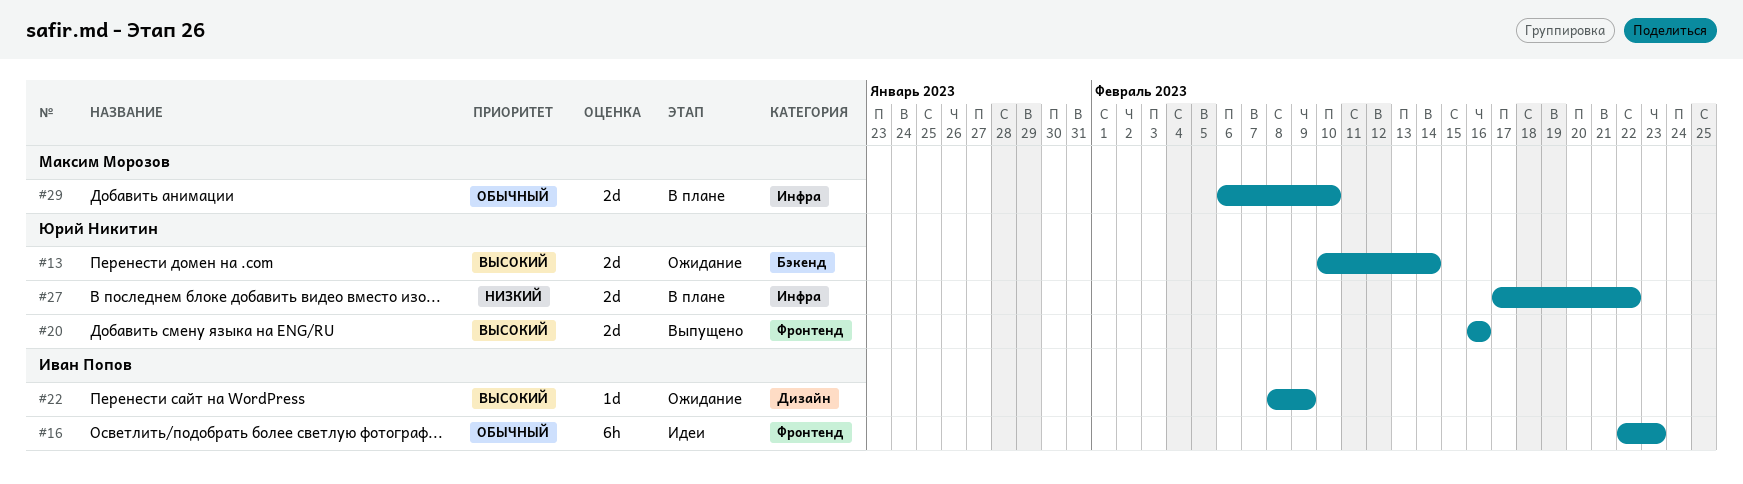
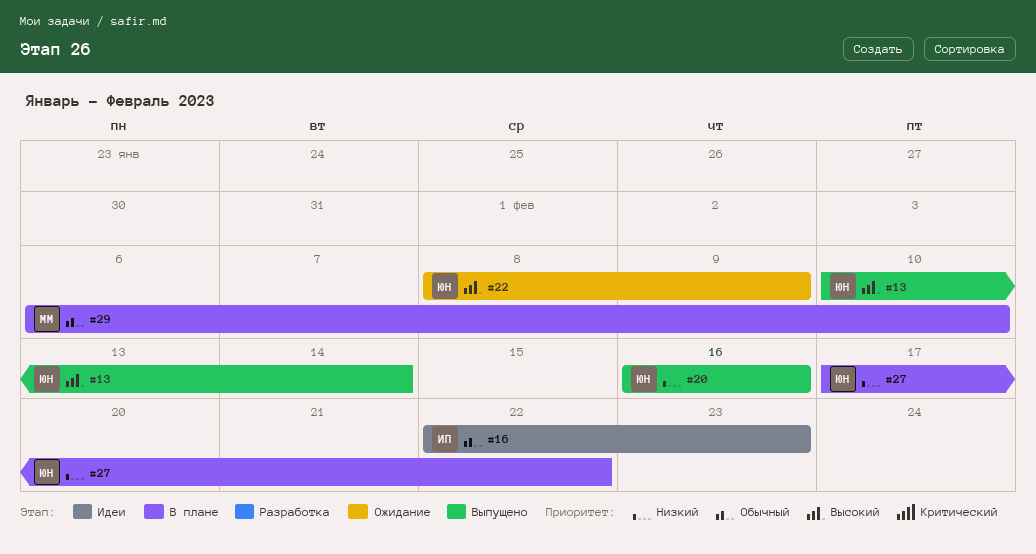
#13, status: Ожидание -> Выпущено
#20, priority: Высокий -> Низкий
#22, owner: Иван Попов -> Юрий Никитин

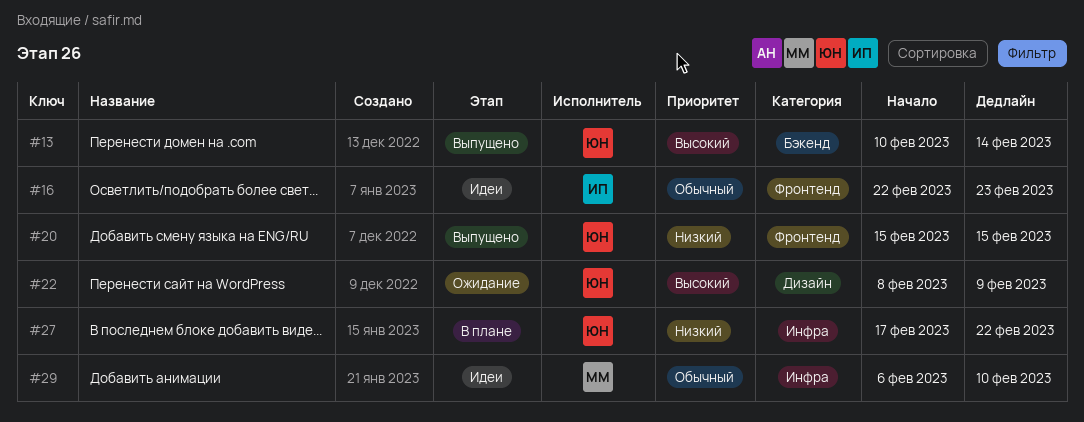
#20, start: Feb 16 -> Feb 15
#20, due: Feb 16 -> Feb 15
#29, status: В плане -> Идеи

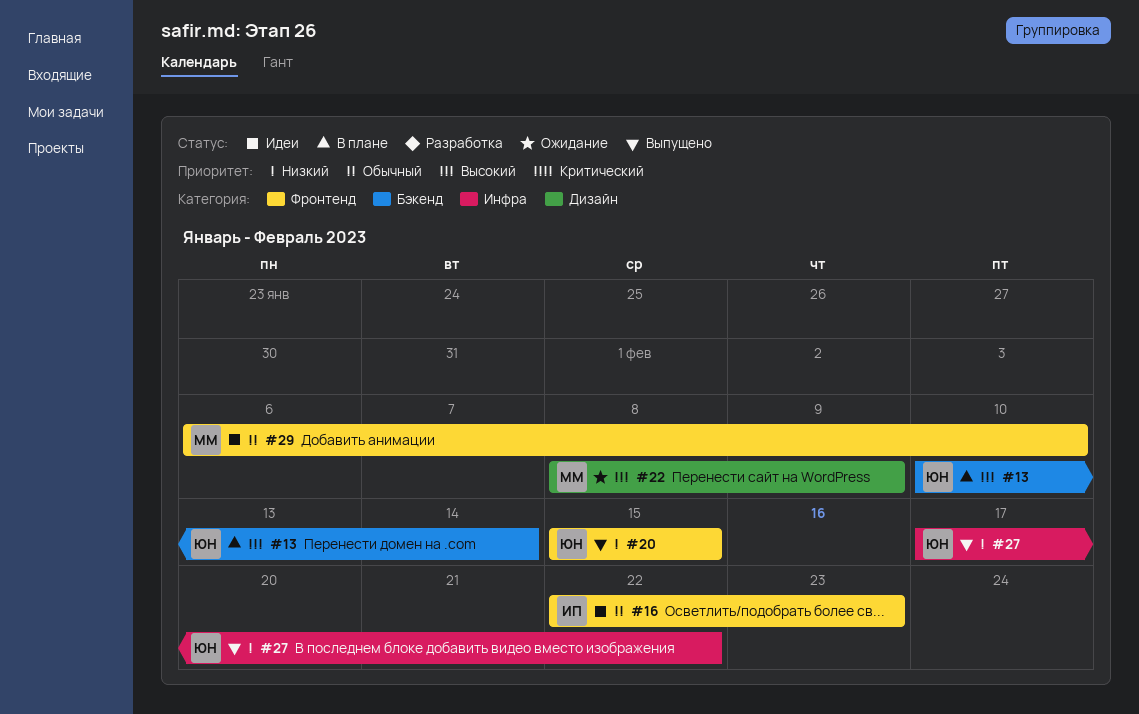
#13, status: Выпущено -> В плане
#22, owner: ЮН -> ММ
#27, status: В плане -> Выпущено
#29, label: Инфра -> Фронтенд

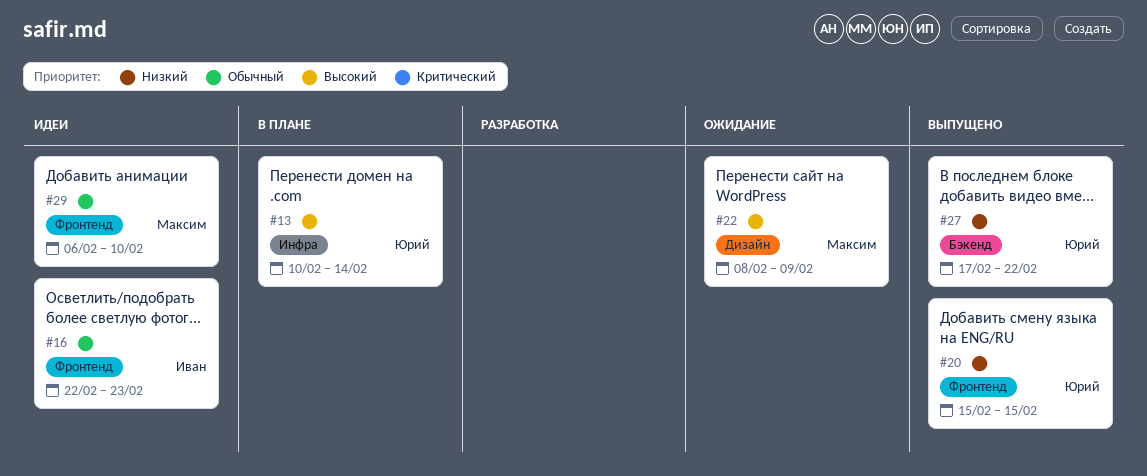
#13, label: Бэкенд -> Инфра
#27, label: Инфра -> Бэкенд

